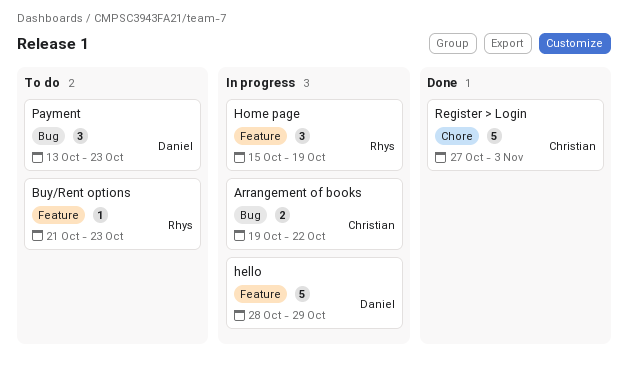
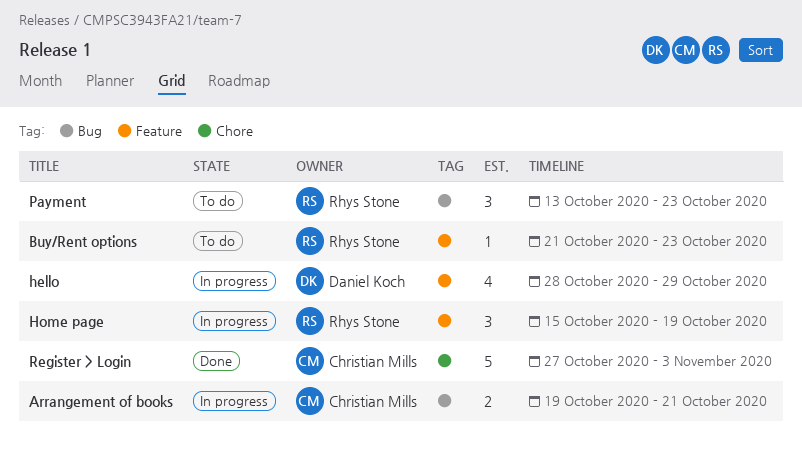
Arrangement of books, due: Oct 22 -> Oct 21
hello, estimate: 5 -> 4
Payment, owner: Daniel Koch -> Rhys Stone

